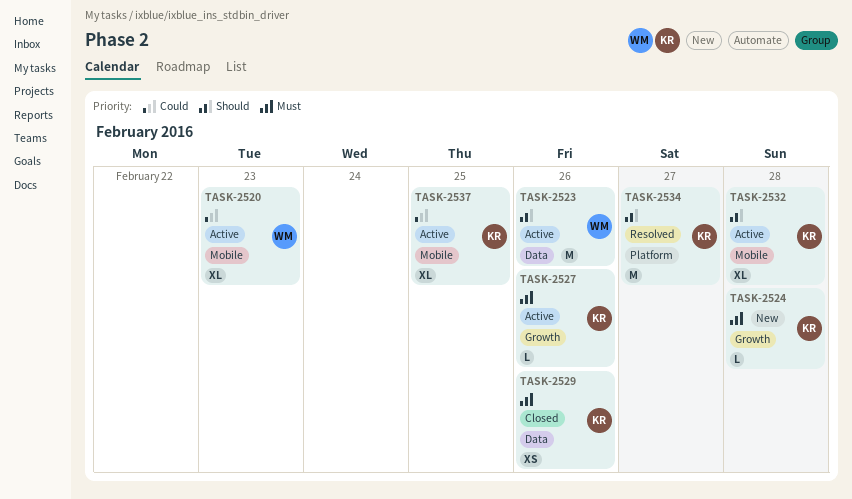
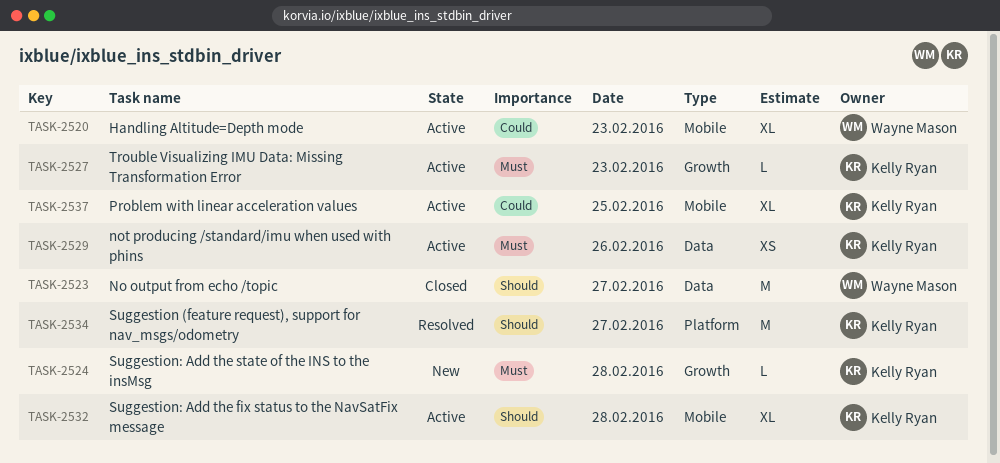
TASK-2523, status: Active -> Closed
TASK-2523, day: Feb 26 -> Feb 27
TASK-2527, day: Feb 26 -> Feb 23
TASK-2529, status: Closed -> Active

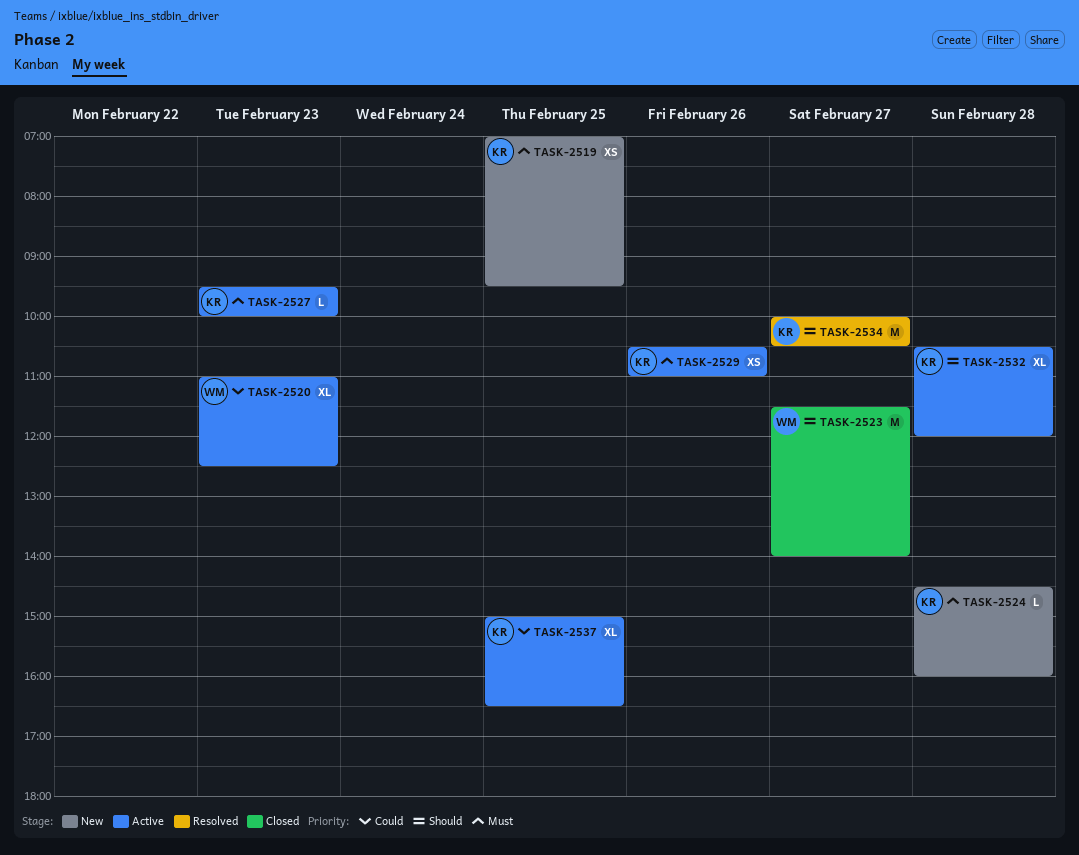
TASK-2519: none -> present

